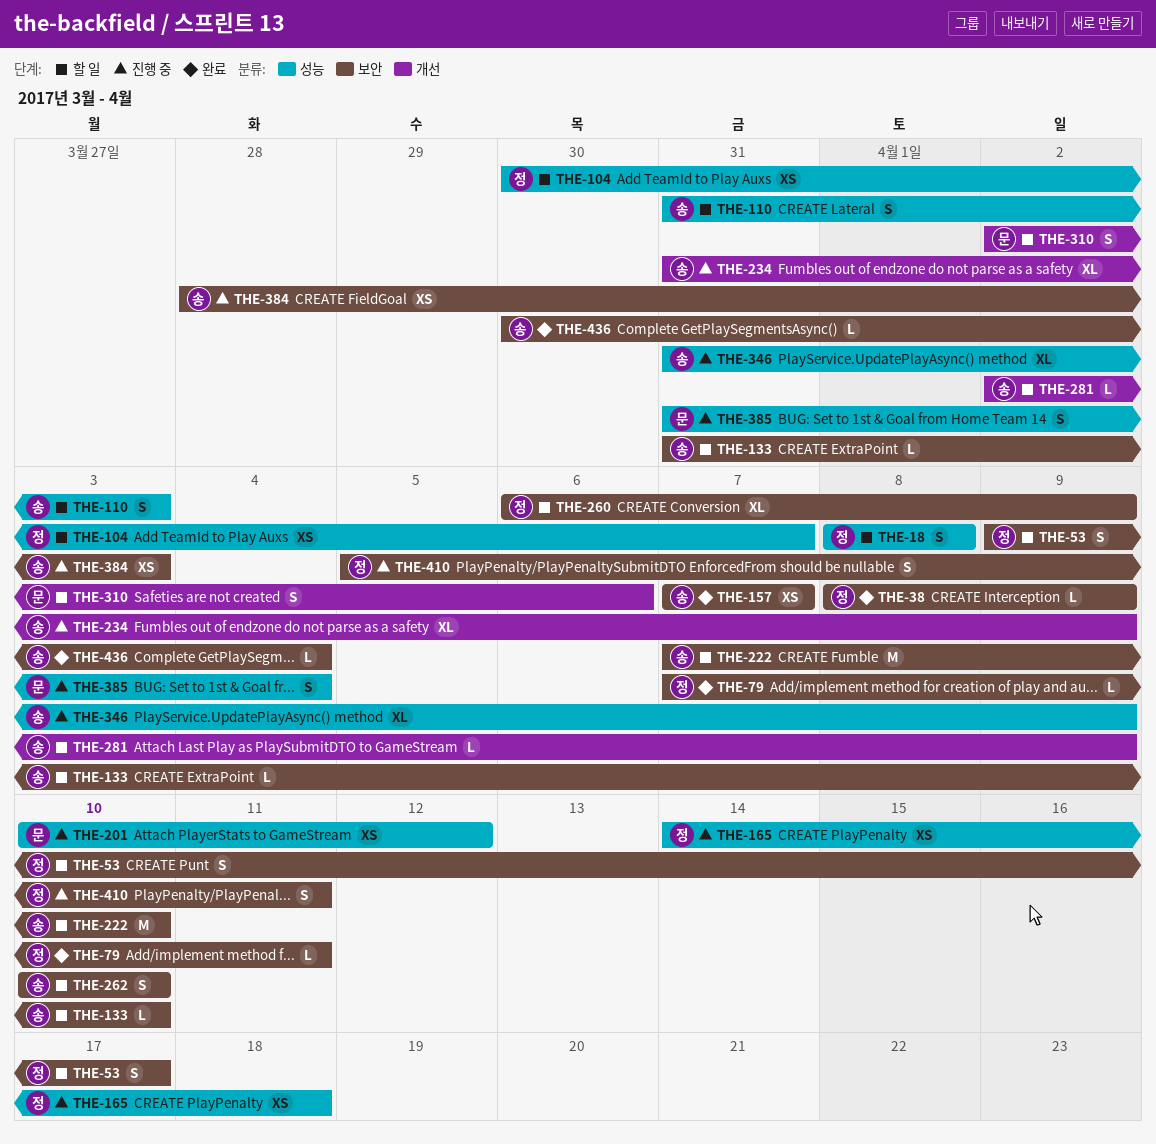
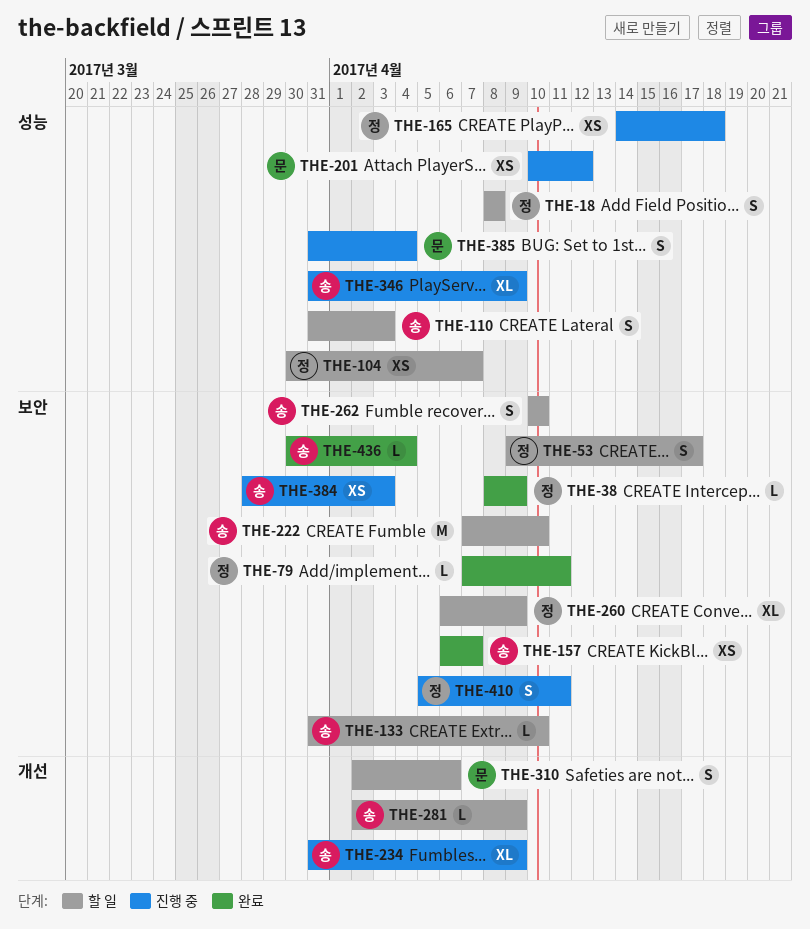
THE-157, start: Apr 7 -> Apr 6

